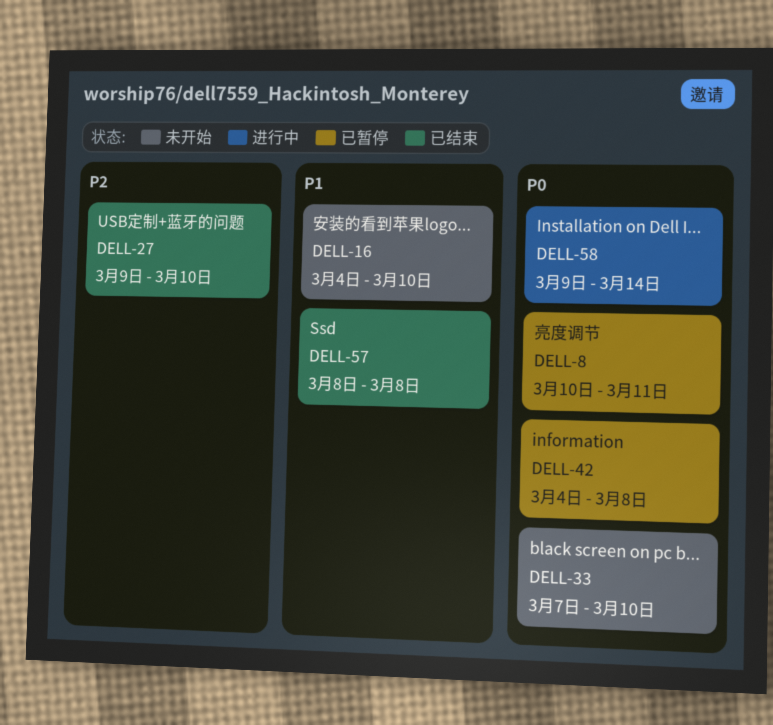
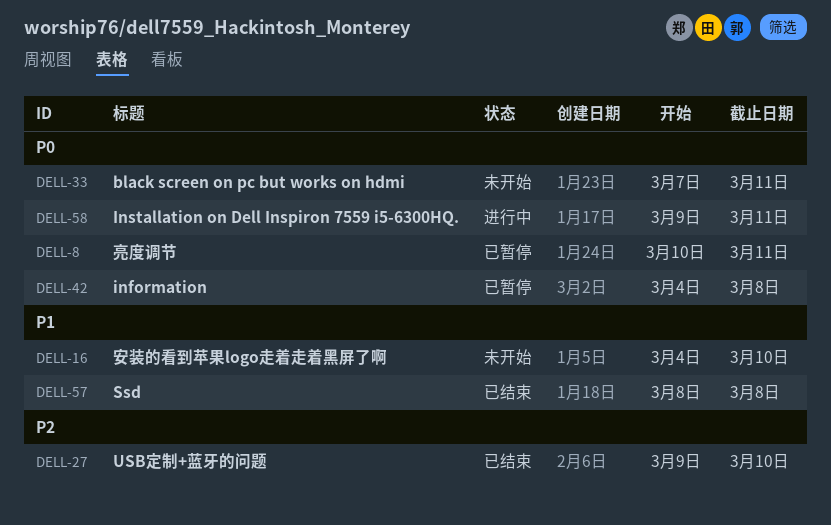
DELL-33, due: Mar 10 -> Mar 11
DELL-58, due: Mar 14 -> Mar 11

